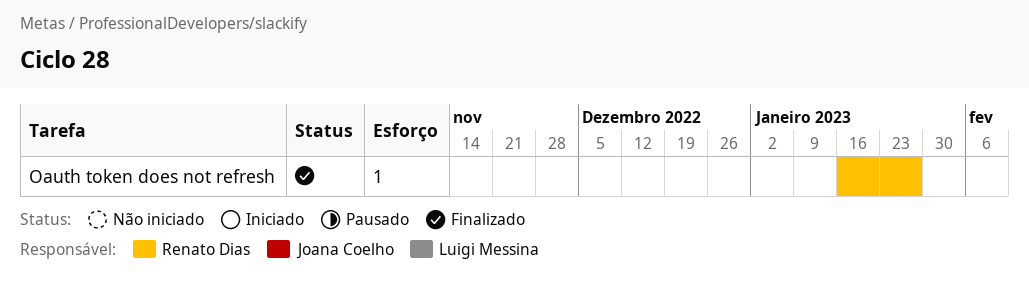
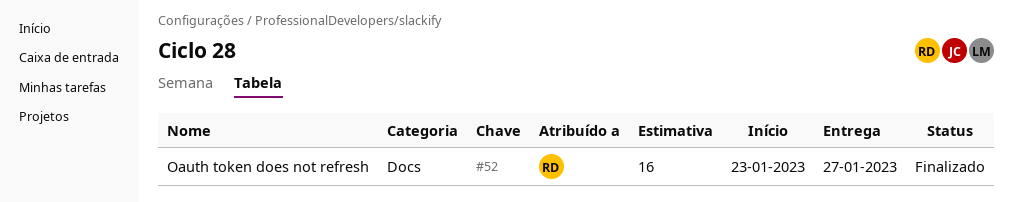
Oauth token does not refresh, estimate: 1 -> 16
Oauth token does not refresh, start: Jan 16 -> Jan 23

